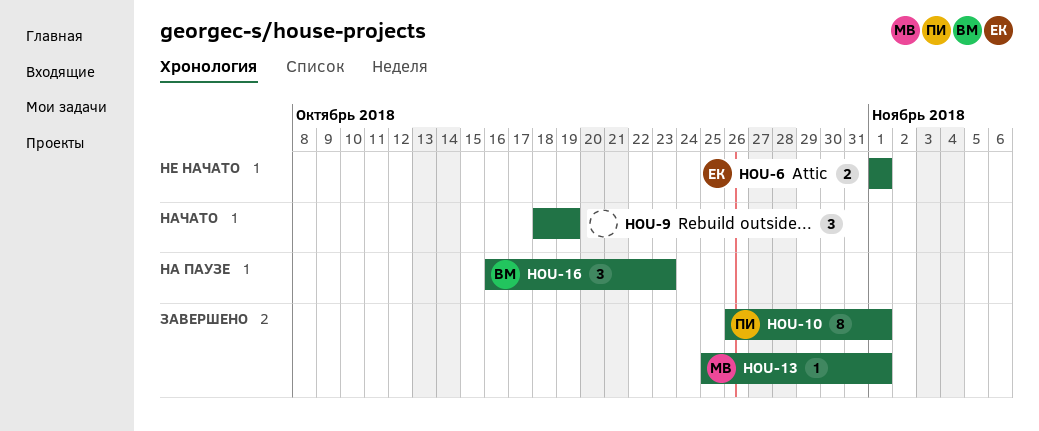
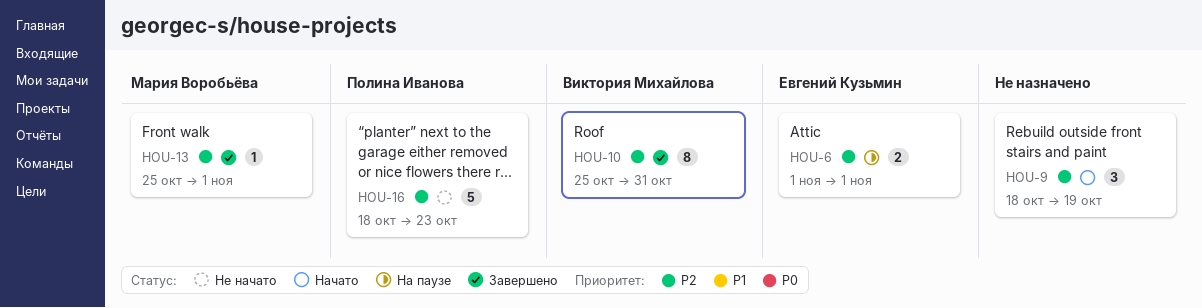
HOU-6, status: Не начато -> На паузе
HOU-10, owner: Полина Иванова -> Виктория Михайлова
HOU-10, start: Oct 26 -> Oct 25
HOU-10, due: Nov 1 -> Oct 31
HOU-16, status: На паузе -> Не начато
HOU-16, owner: Виктория Михайлова -> Полина Иванова
HOU-16, estimate: 3 -> 5
HOU-16, start: Oct 16 -> Oct 18

